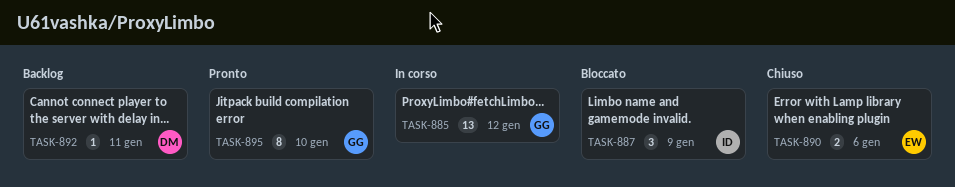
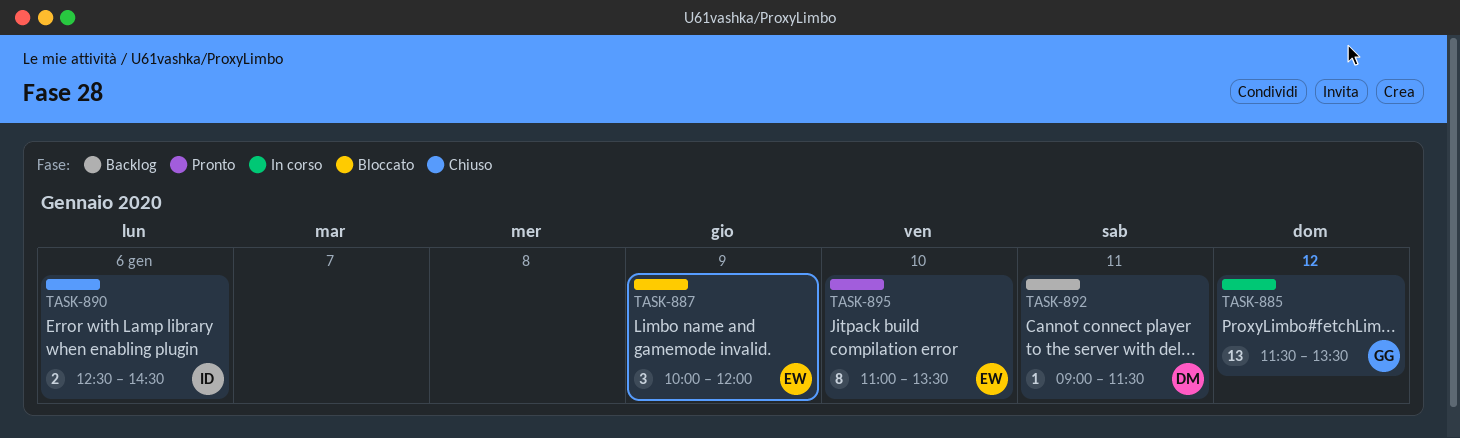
TASK-887, owner: ID -> EW
TASK-890, owner: EW -> ID
TASK-895, owner: GG -> EW

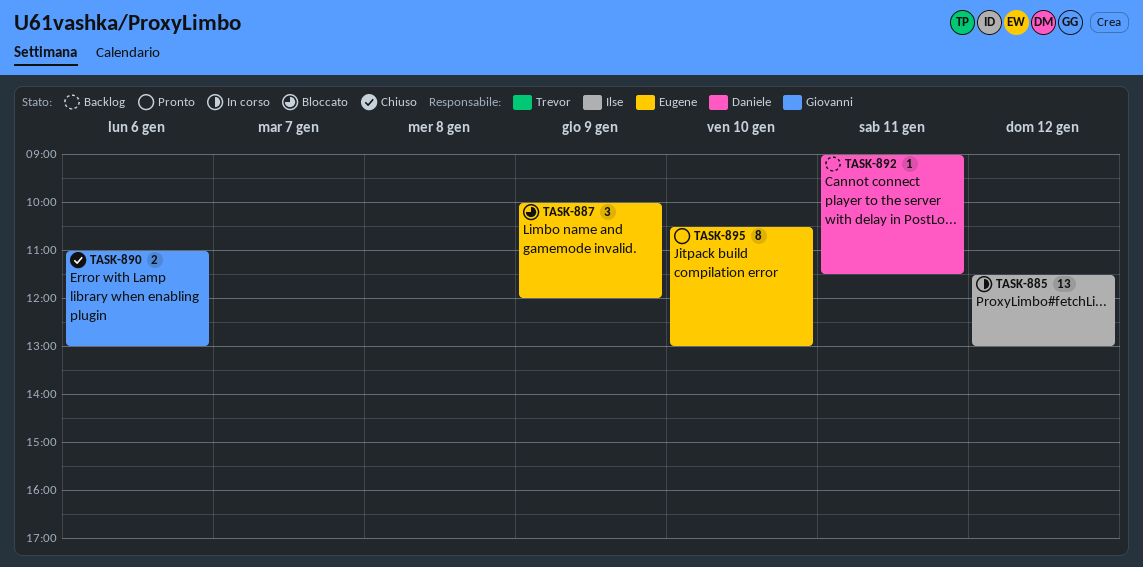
TASK-885, owner: Giovanni -> Ilse
TASK-885, ends: 13:30 -> 13:00
TASK-890, owner: Ilse -> Giovanni
TASK-890, begins: 12:30 -> 11:00
TASK-890, ends: 14:30 -> 13:00
TASK-895, begins: 11:00 -> 10:30
TASK-895, ends: 13:30 -> 13:00

